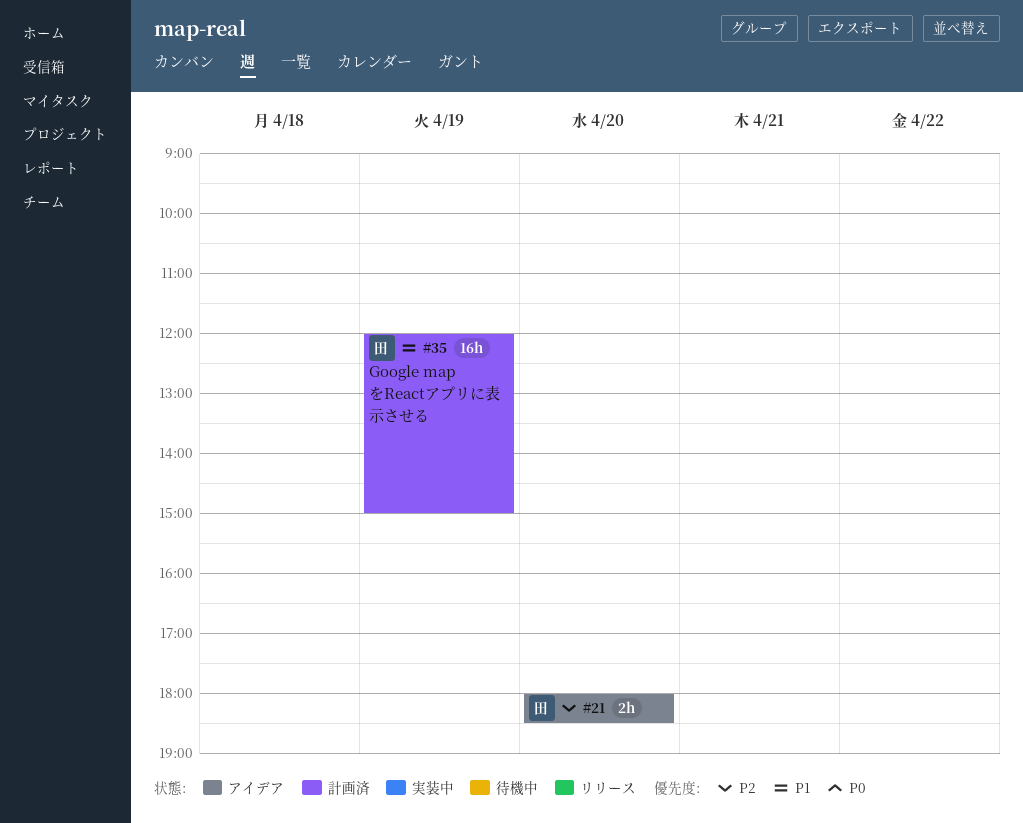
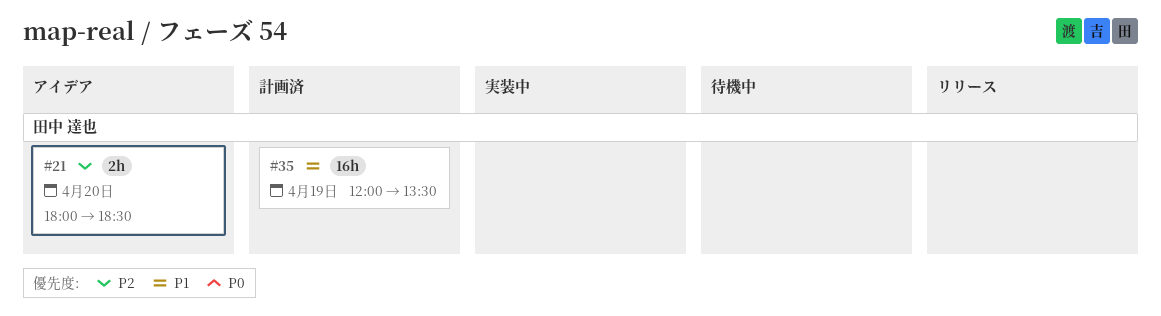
#35, ends: 15:00 -> 13:30

